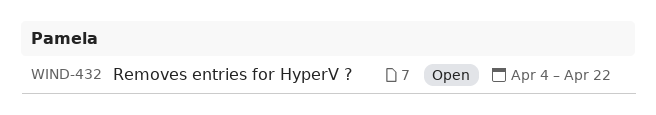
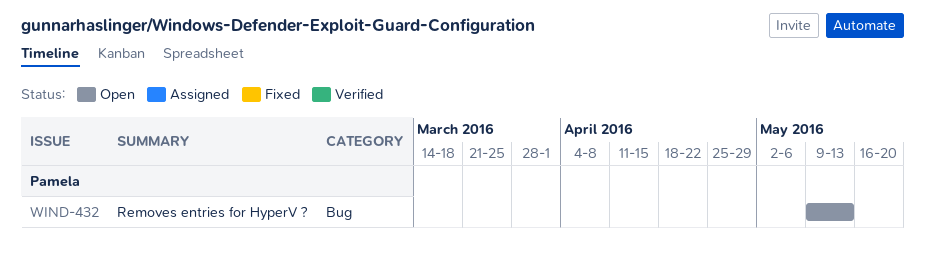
WIND-432, start: Apr 4 -> May 9
WIND-432, due: Apr 22 -> May 13

